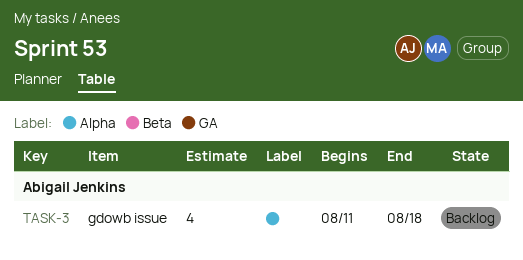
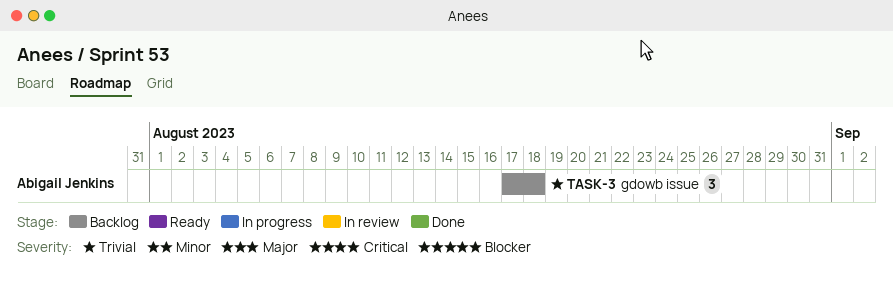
TASK-3, estimate: 4 -> 3
TASK-3, start: Aug 11 -> Aug 17

